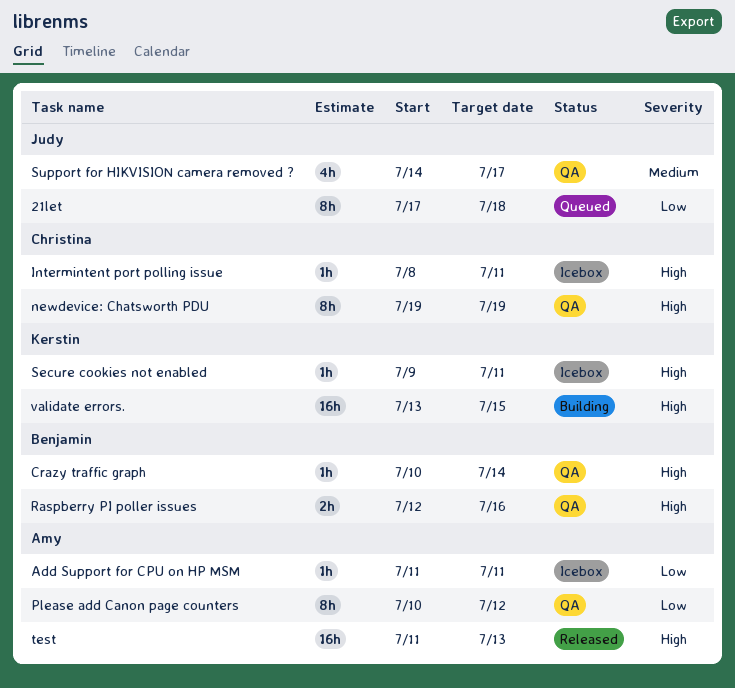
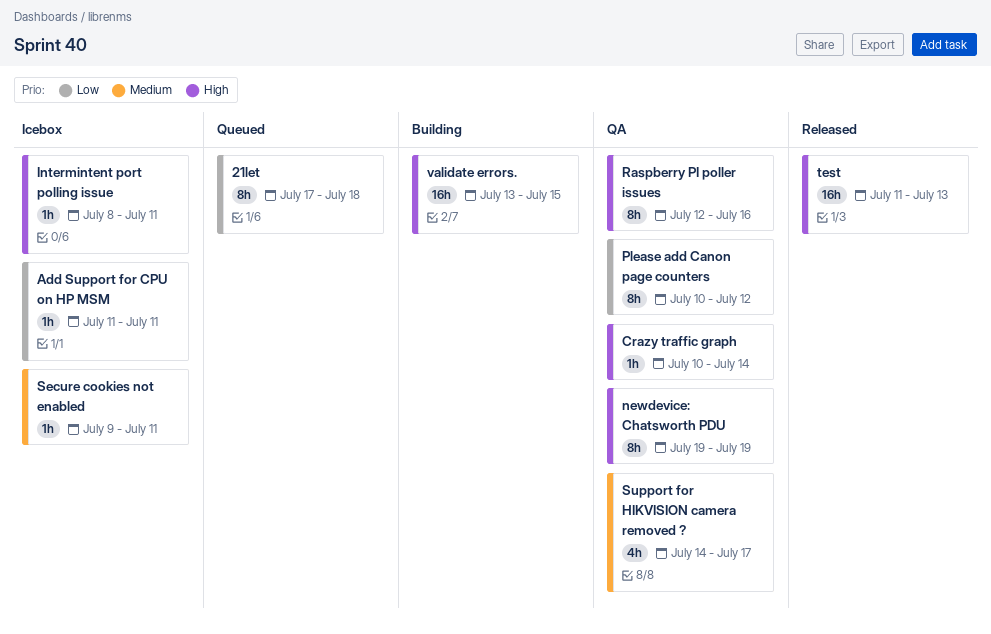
Raspberry PI poller issues, estimate: 2h -> 8h
Secure cookies not enabled, priority: High -> Medium

